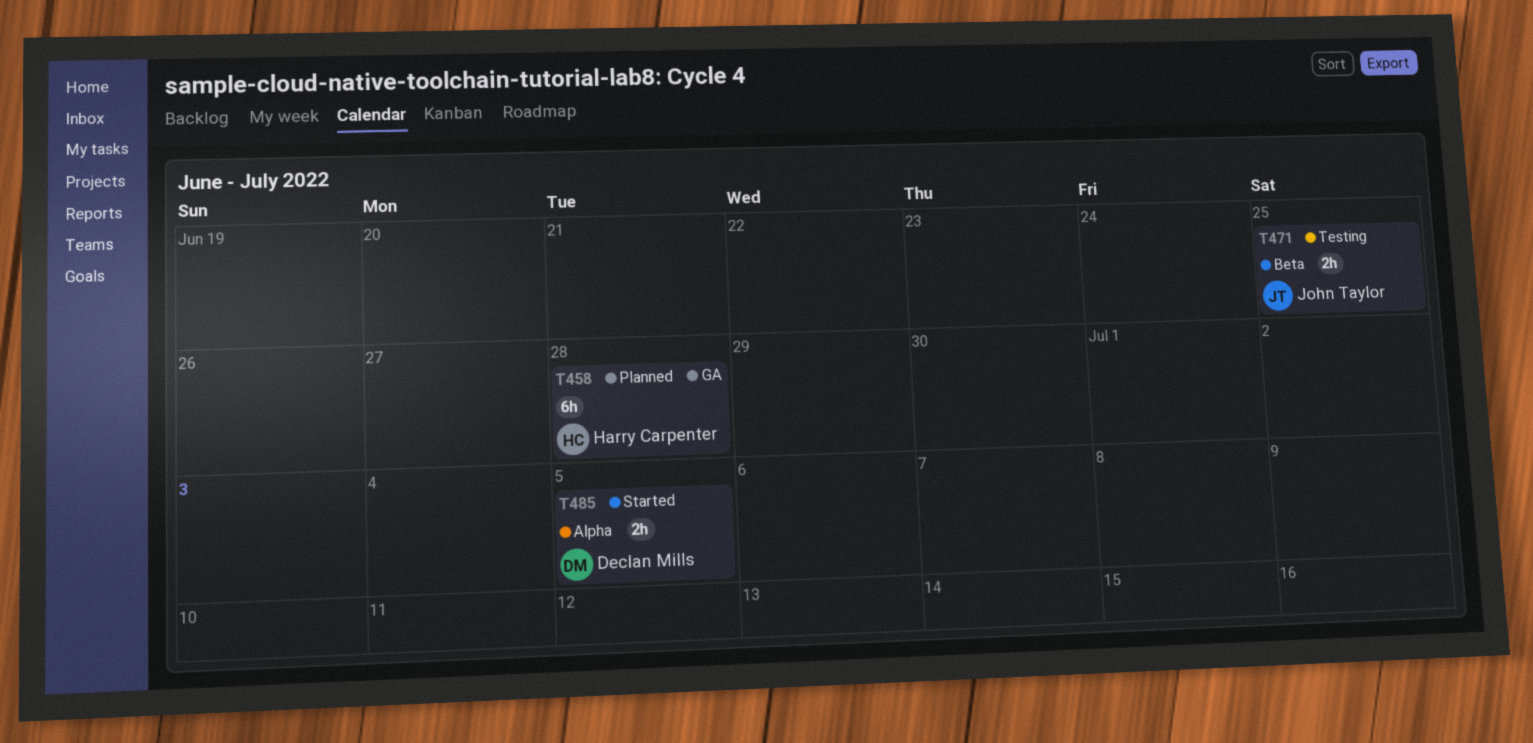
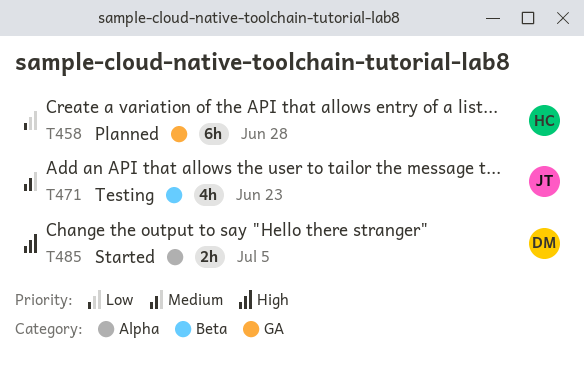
T471, estimate: 2h -> 4h
T471, due: Jun 25 -> Jun 23

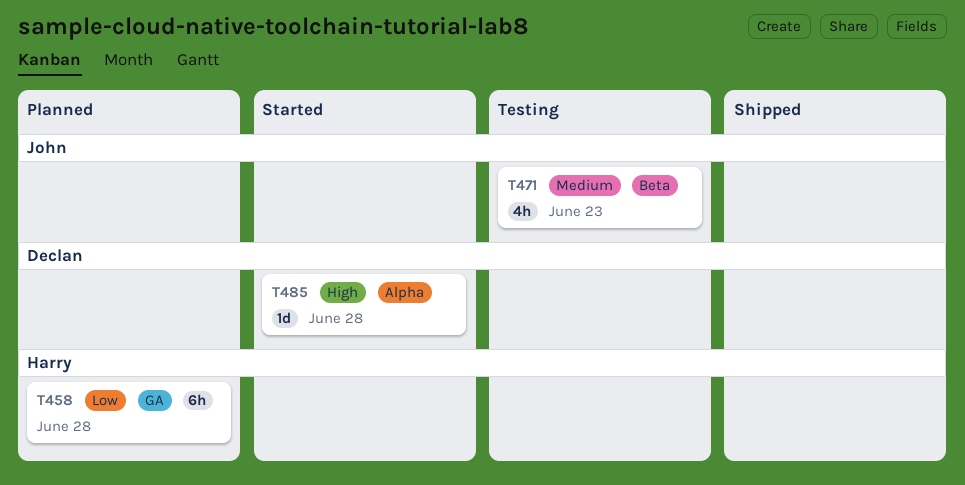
T485, estimate: 2h -> 1d
T485, due: Jul 5 -> Jun 28

